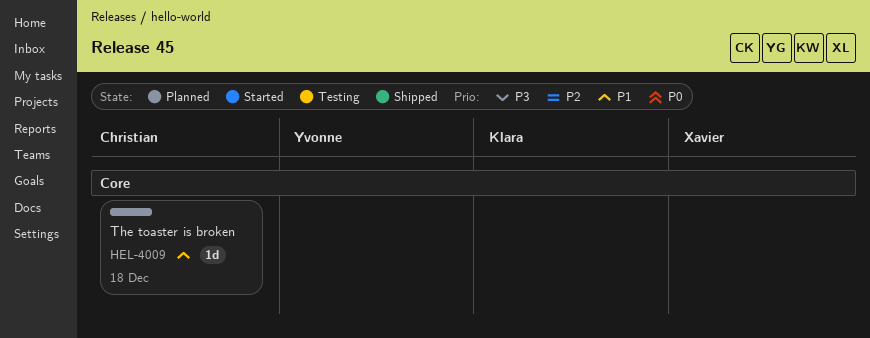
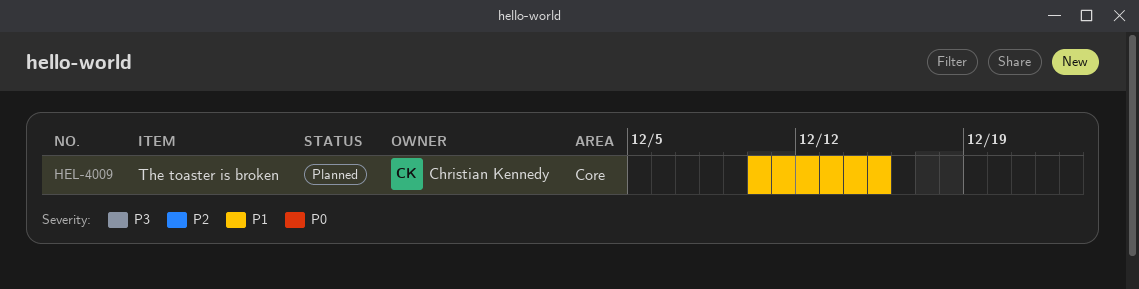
HEL-4009, due: Dec 18 -> Dec 15

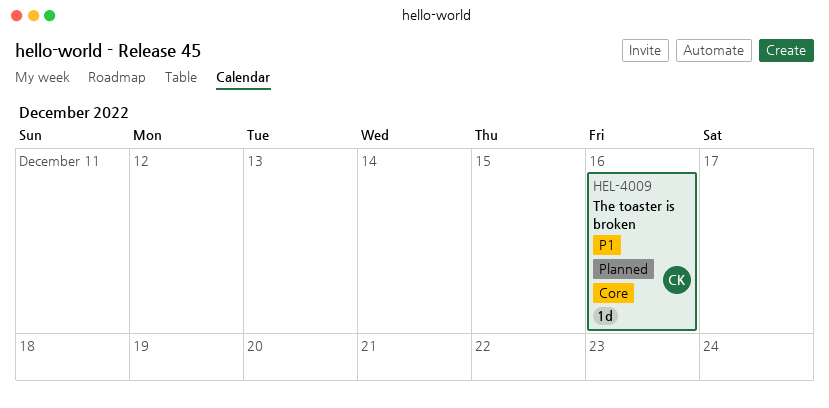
HEL-4009, due: Dec 15 -> Dec 16

